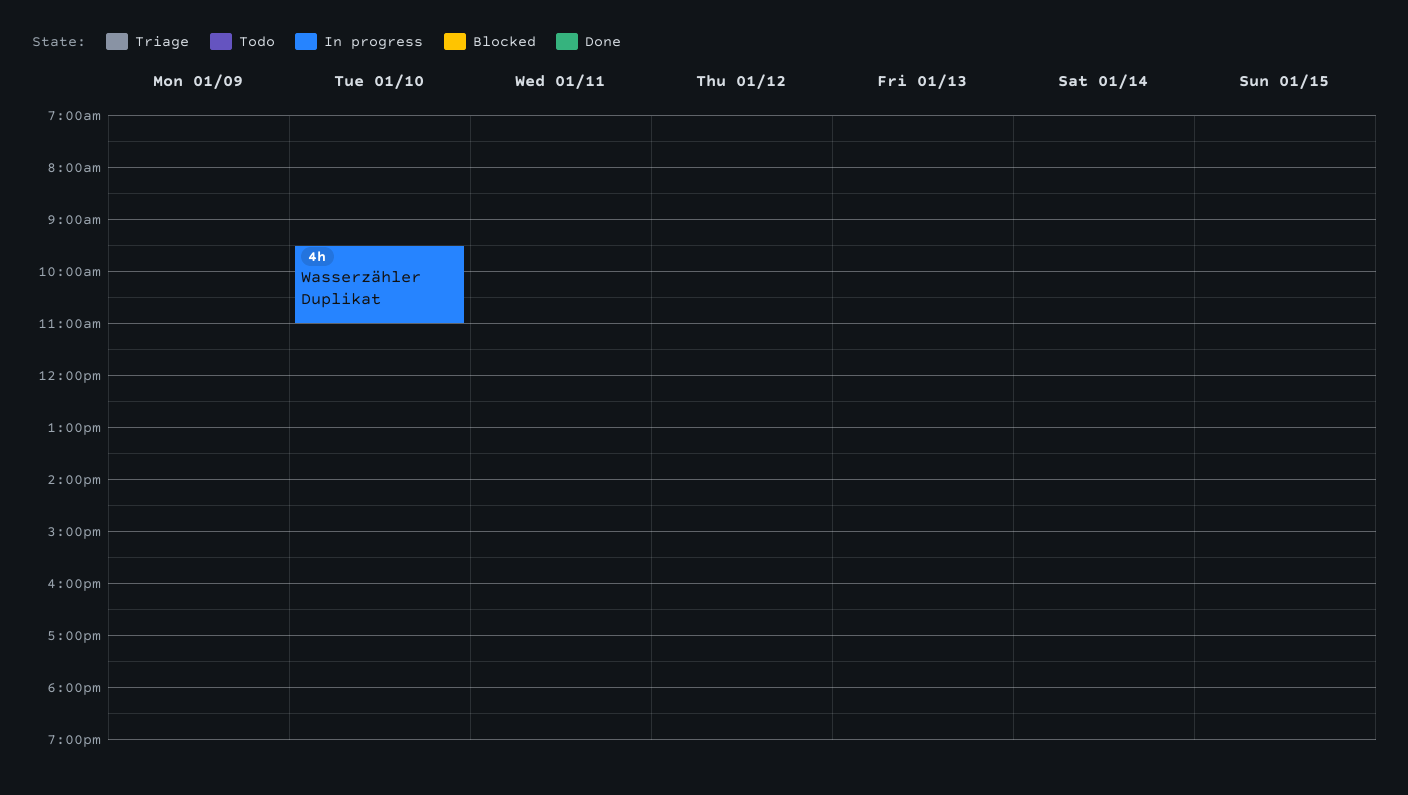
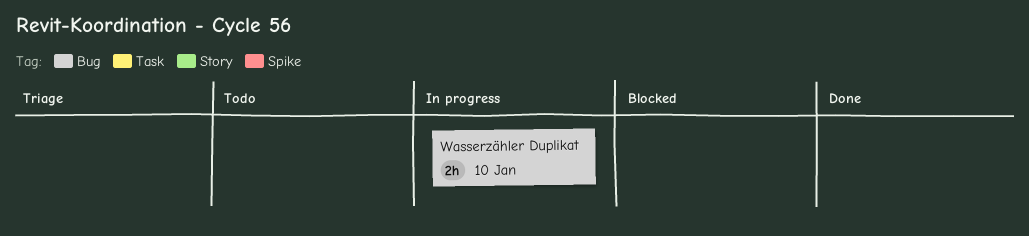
Wasserzähler Duplikat, estimate: 4h -> 2h

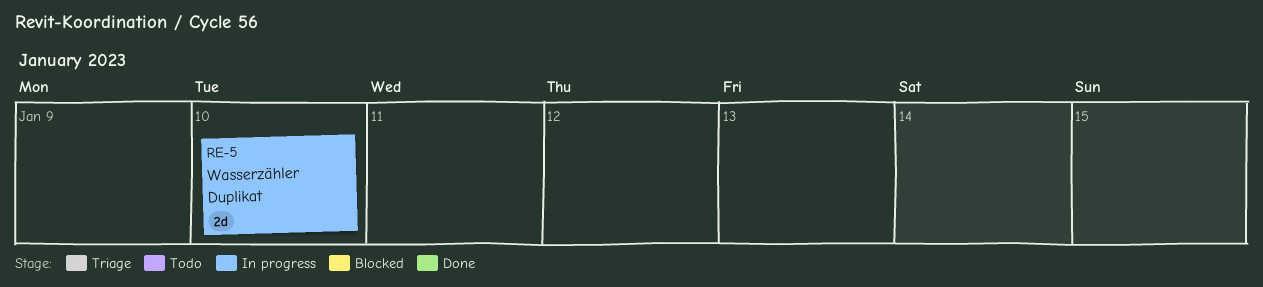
Wasserzähler Duplikat, estimate: 2h -> 2d

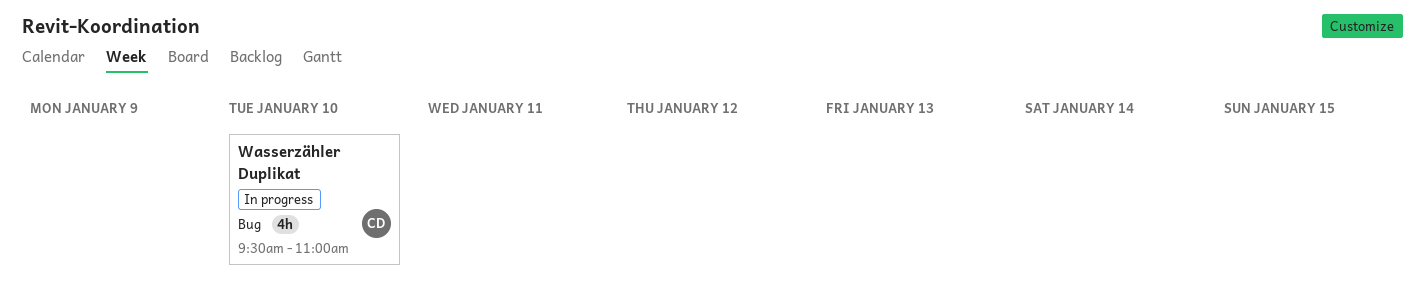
Wasserzähler Duplikat, estimate: 2d -> 4h

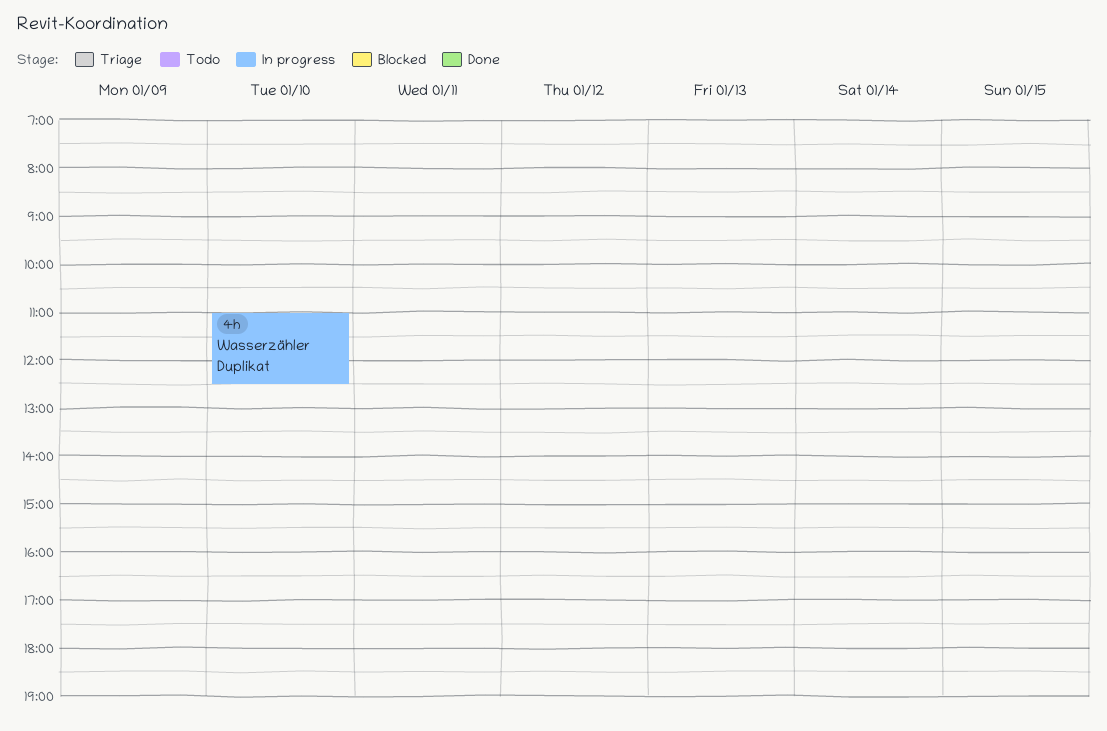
Wasserzähler Duplikat, begins: 09:30 -> 11:00
Wasserzähler Duplikat, ends: 11:00 -> 12:30

